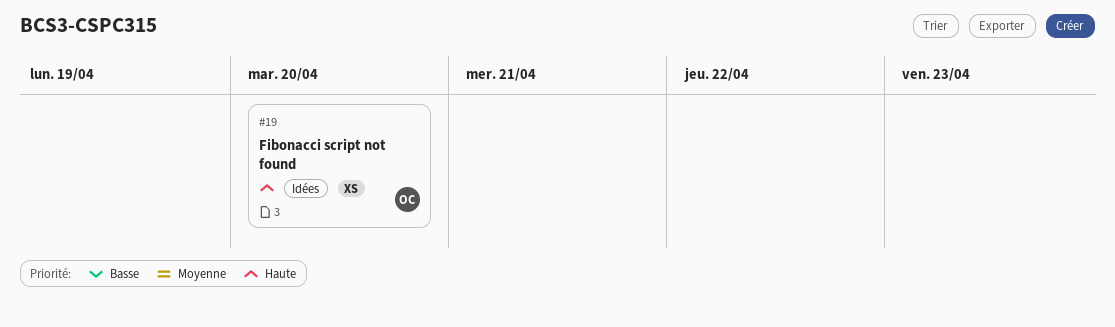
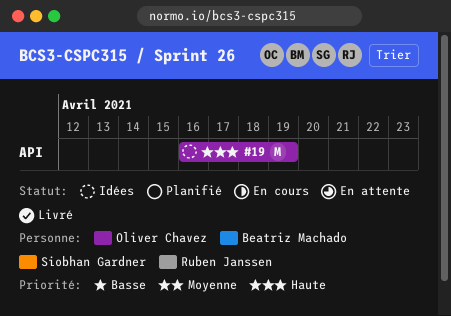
#19, estimate: XS -> M
#19, due: Apr 20 -> Apr 19

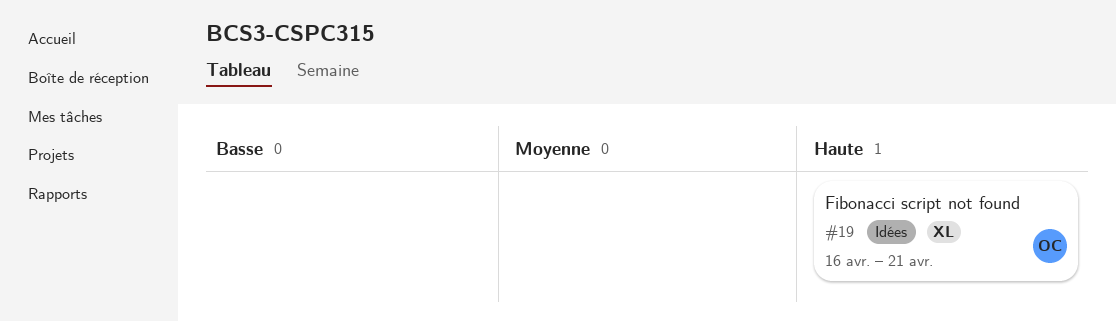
#19, estimate: M -> XL
#19, due: Apr 19 -> Apr 21

